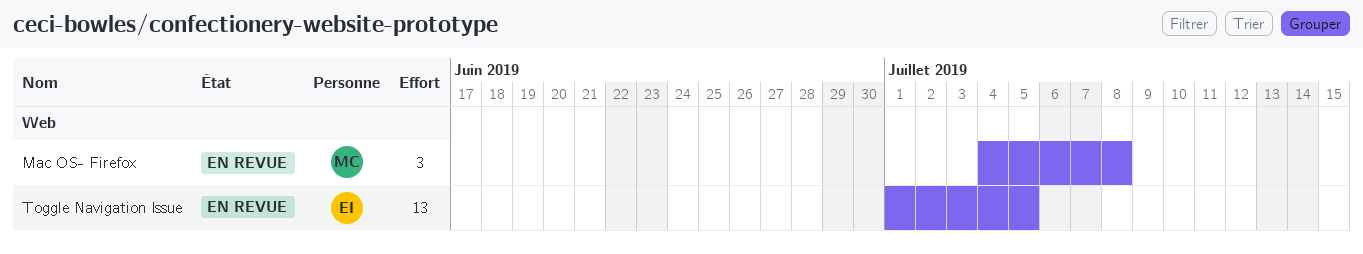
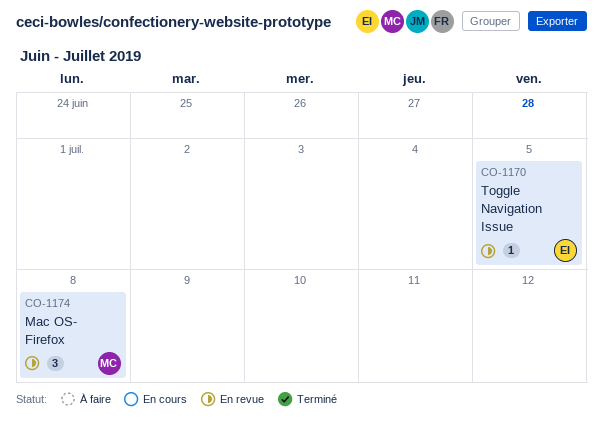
Toggle Navigation Issue, estimate: 13 -> 1

